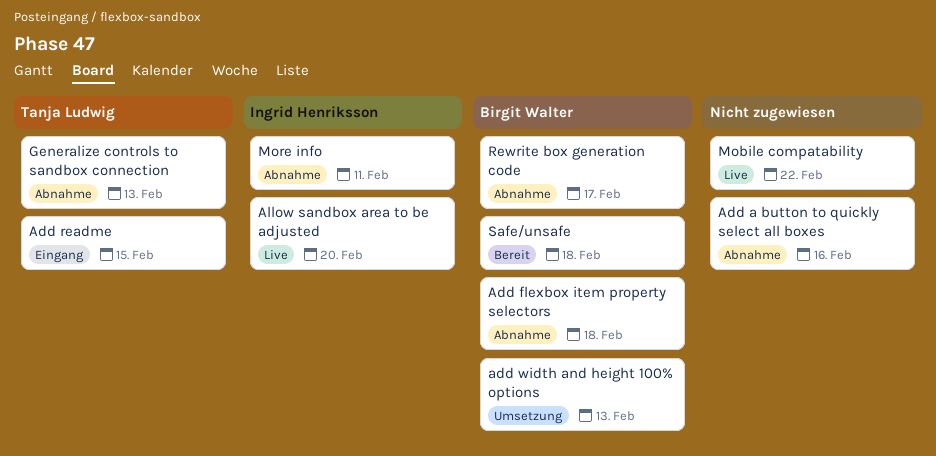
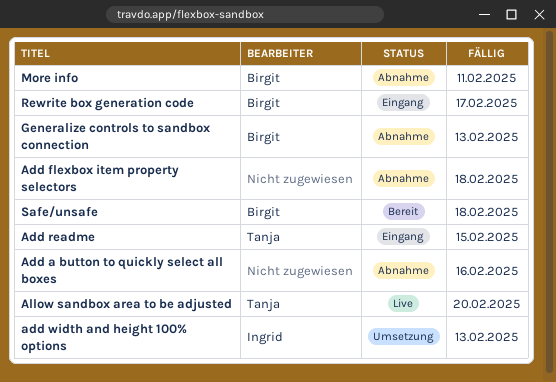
Add flexbox item property selectors, owner: Birgit Walter -> none
add width and height 100% options, owner: Birgit Walter -> Ingrid Henriksson
Allow sandbox area to be adjusted, owner: Ingrid Henriksson -> Tanja Ludwig
Generalize controls to sandbox connection, owner: Tanja Ludwig -> Birgit Walter
Mobile compatability: present -> none
More info, owner: Ingrid Henriksson -> Birgit Walter
Rewrite box generation code, status: Abnahme -> Eingang

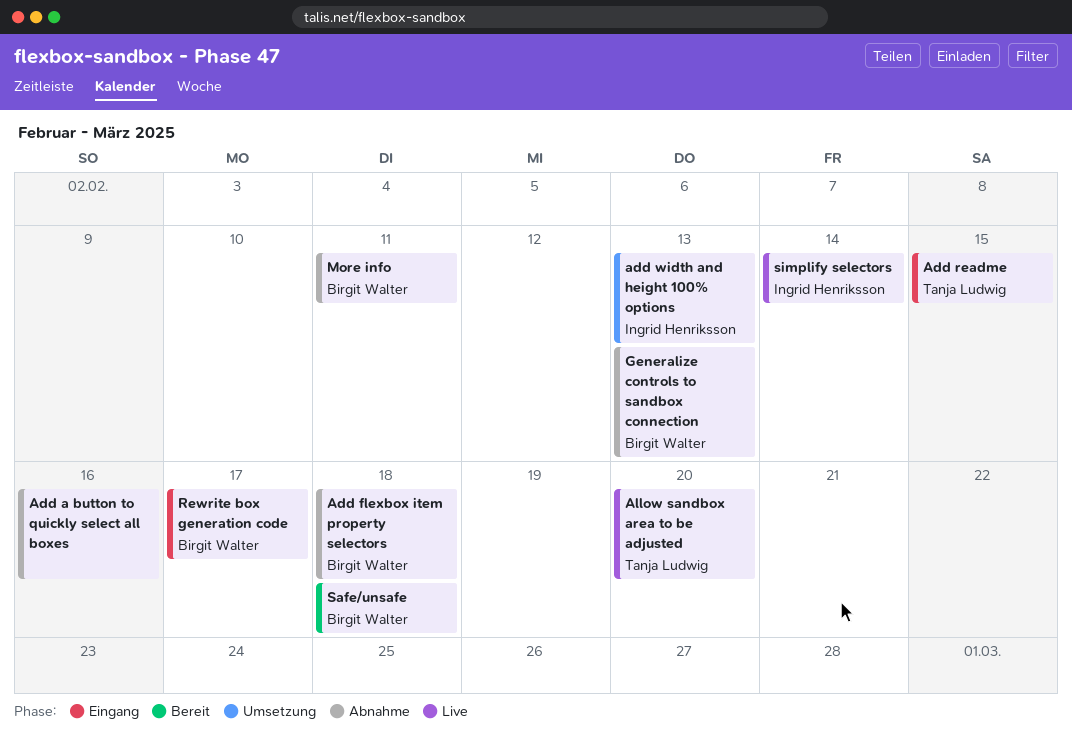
Add flexbox item property selectors, owner: none -> Birgit Walter
simplify selectors: none -> present

